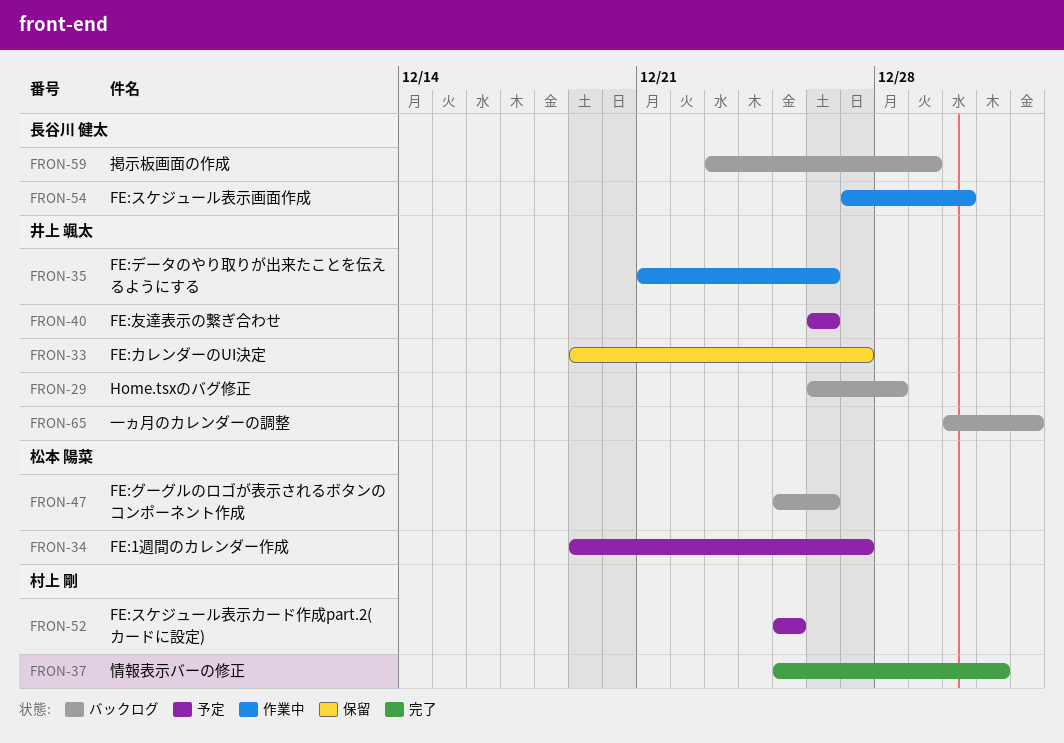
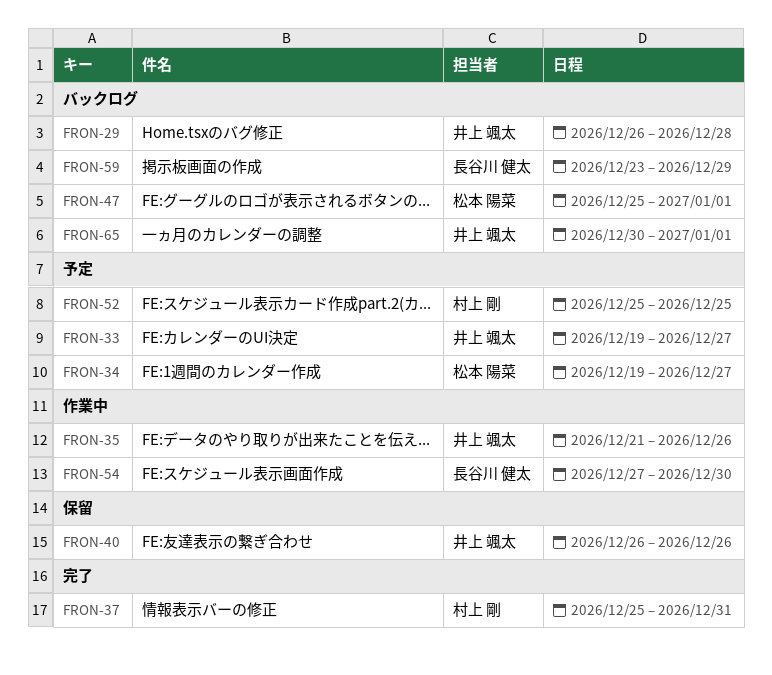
FRON-33, status: 保留 -> 予定
FRON-40, status: 予定 -> 保留
FRON-47, due: Dec 26 -> Jan 1

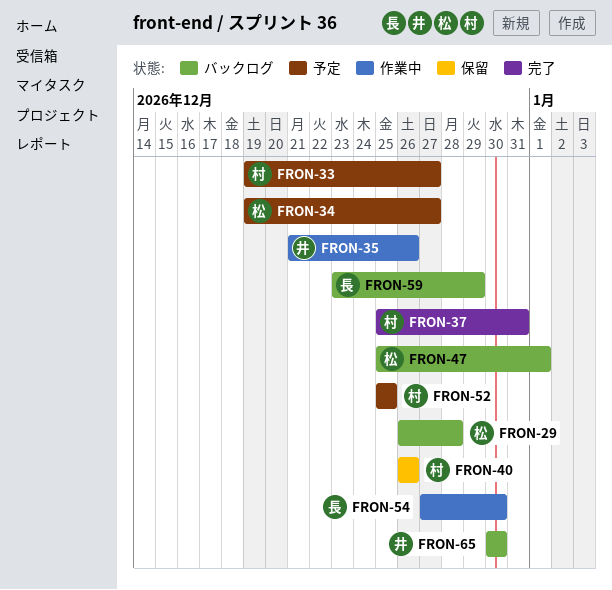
FRON-29, owner: 井上 颯太 -> 松本 陽菜
FRON-33, owner: 井上 颯太 -> 村上 剛
FRON-40, owner: 井上 颯太 -> 村上 剛
FRON-65, due: Jan 1 -> Dec 30

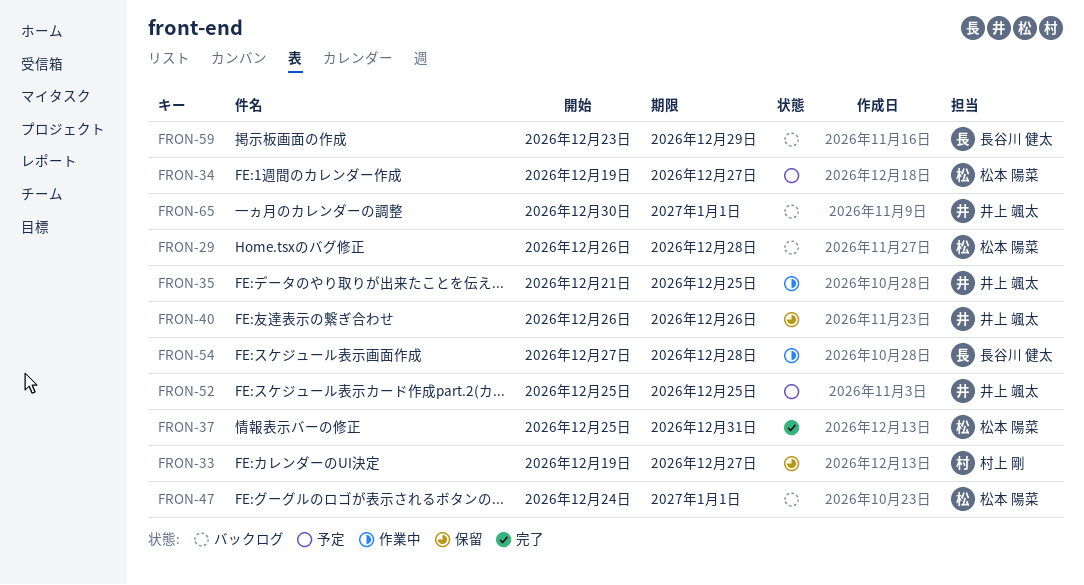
FRON-33, status: 予定 -> 保留
FRON-35, due: Dec 26 -> Dec 25
FRON-37, owner: 村上 剛 -> 松本 陽菜
FRON-40, owner: 村上 剛 -> 井上 颯太
FRON-47, start: Dec 25 -> Dec 24
FRON-52, owner: 村上 剛 -> 井上 颯太
FRON-54, due: Dec 30 -> Dec 28
FRON-65, due: Dec 30 -> Jan 1

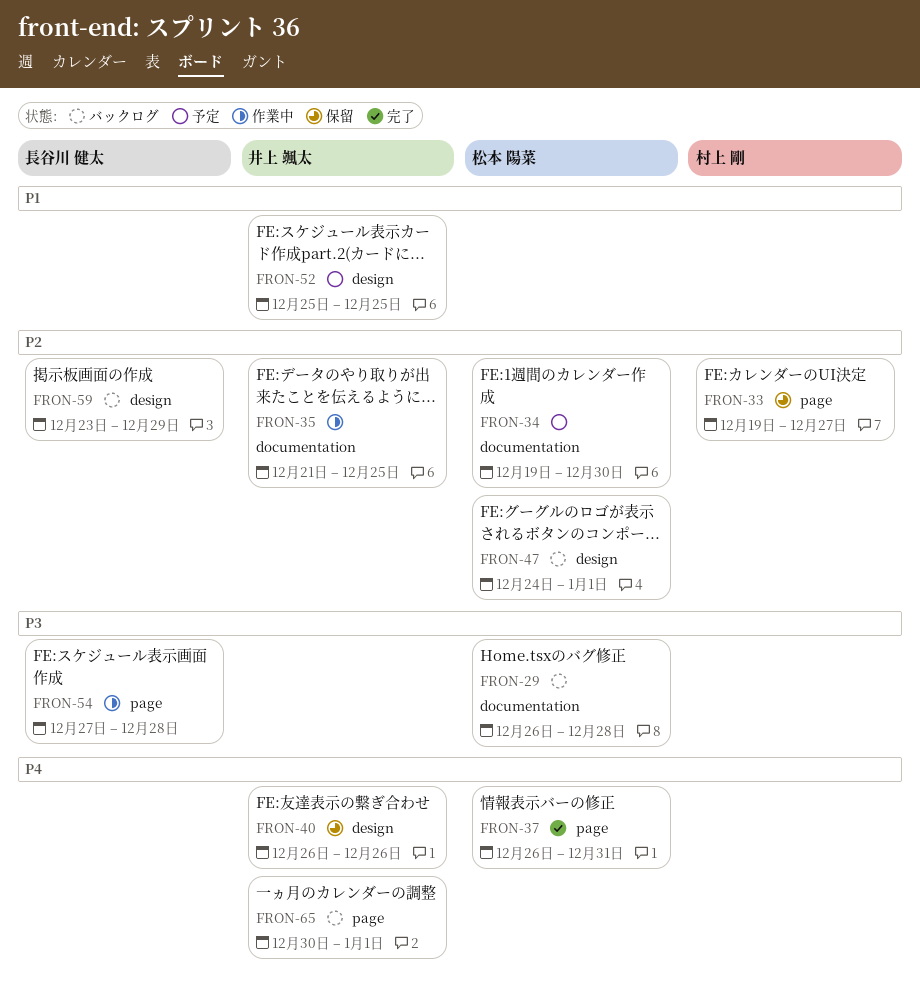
FRON-34, due: Dec 27 -> Dec 30
FRON-37, start: Dec 25 -> Dec 26

